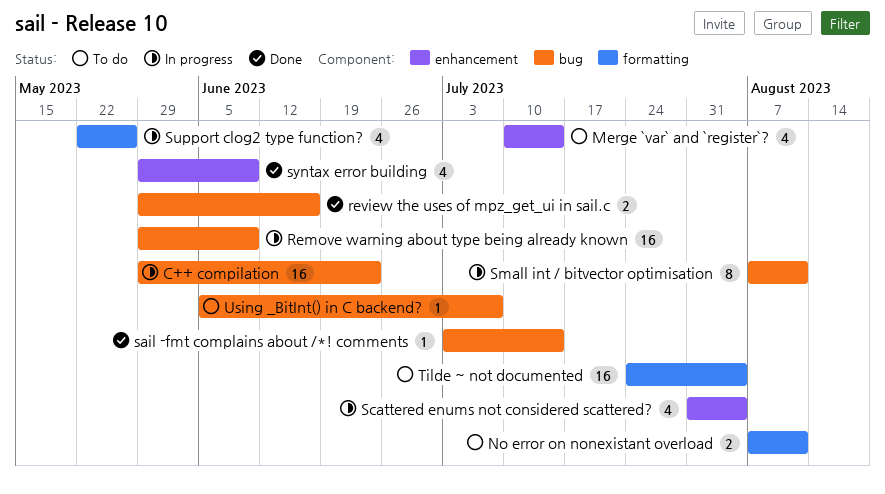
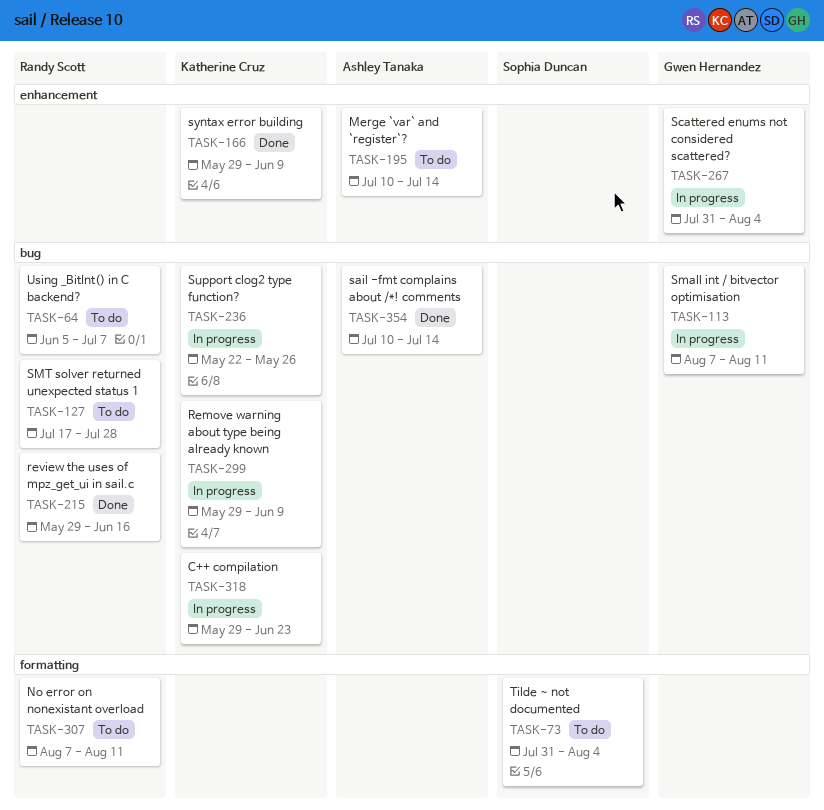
sail -fmt complains about /*! comments, start: Jul 3 -> Jul 10
SMT solver returned unexpected status 1: none -> present
Support clog2 type function?, label: formatting -> bug
Tilde ~ not documented, start: Jul 24 -> Jul 31

